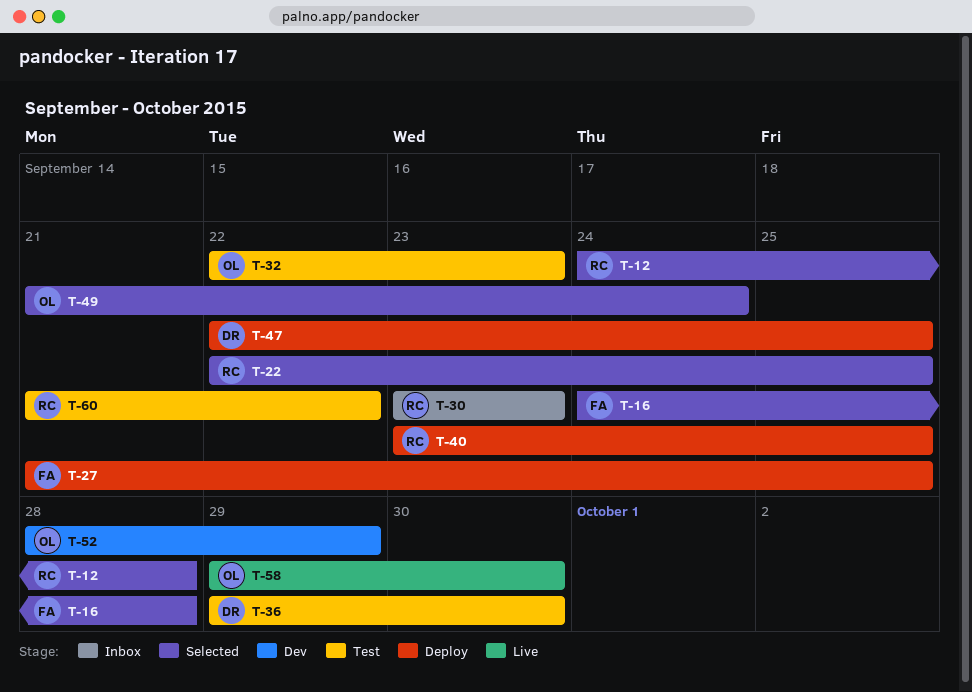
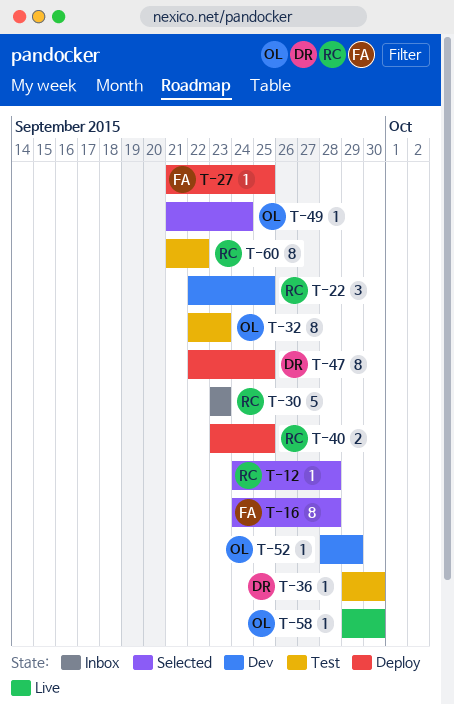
T-22, status: Selected -> Dev

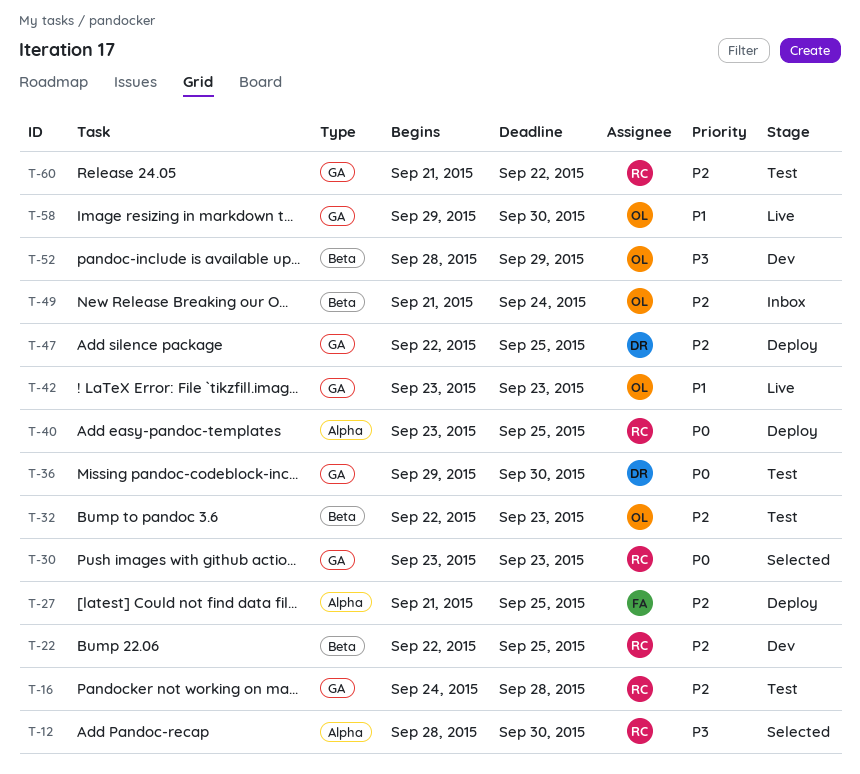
T-12, start: Sep 24 -> Sep 28
T-12, due: Sep 28 -> Sep 30
T-16, status: Selected -> Test
T-16, owner: FA -> RC
T-30, status: Inbox -> Selected
T-42: none -> present
T-49, status: Selected -> Inbox

